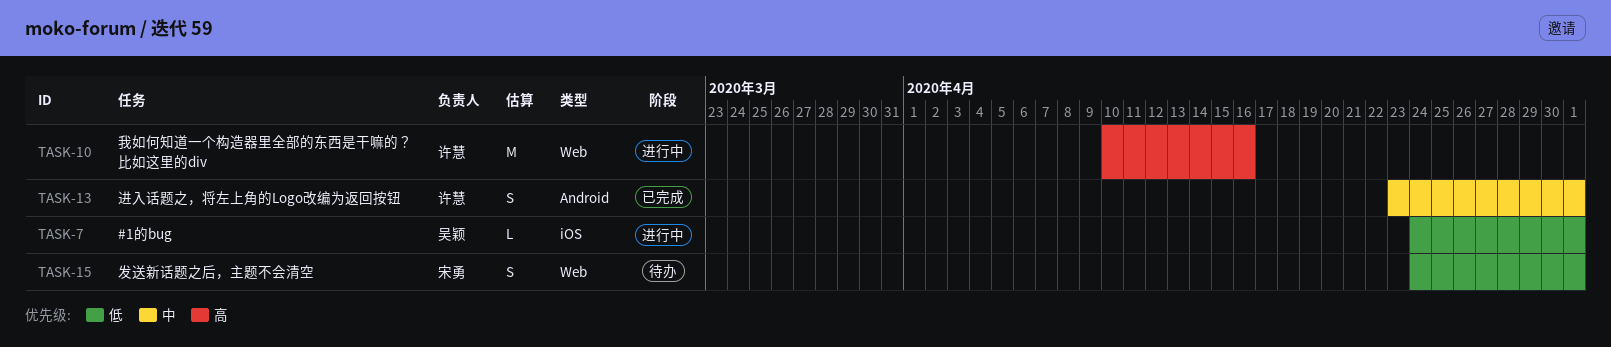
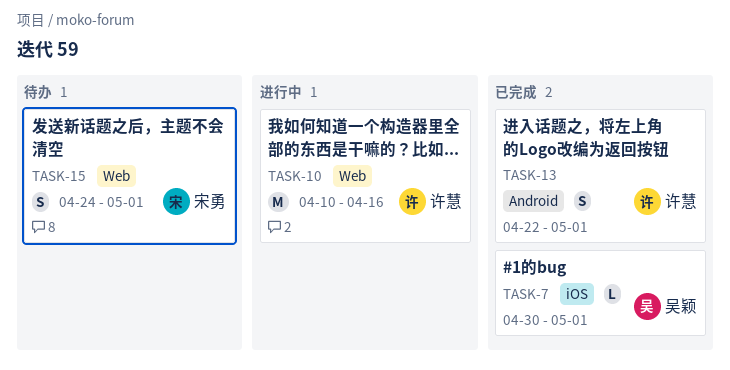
TASK-7, status: 进行中 -> 已完成
TASK-7, start: Apr 24 -> Apr 30
TASK-13, start: Apr 23 -> Apr 22

